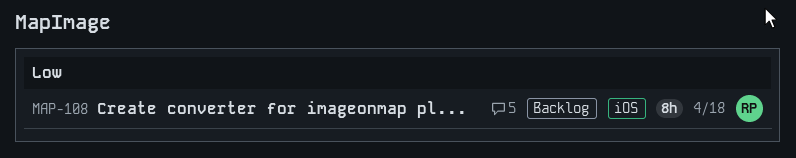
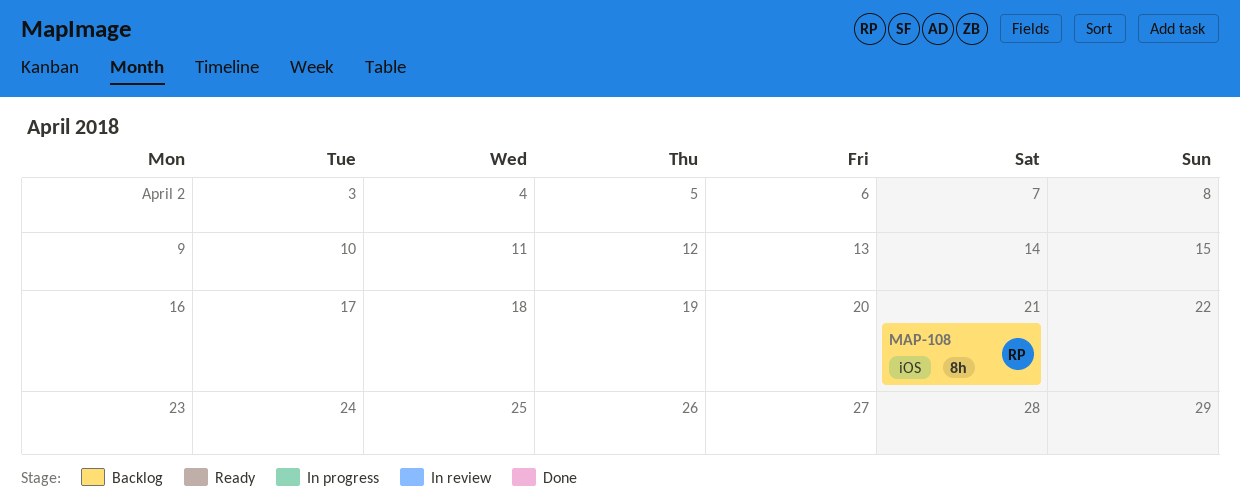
MAP-108, due: Apr 18 -> Apr 21

